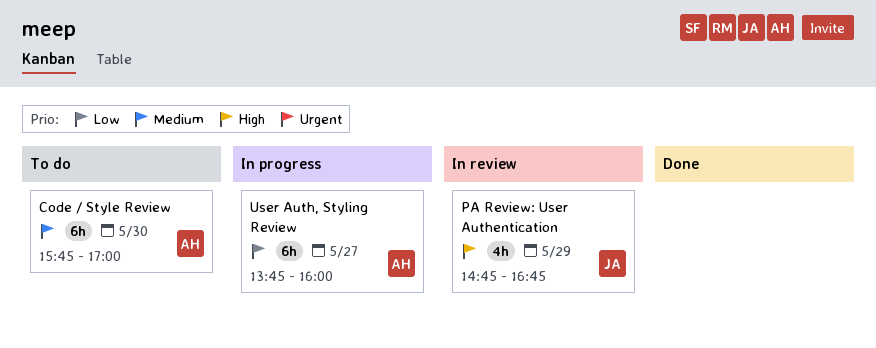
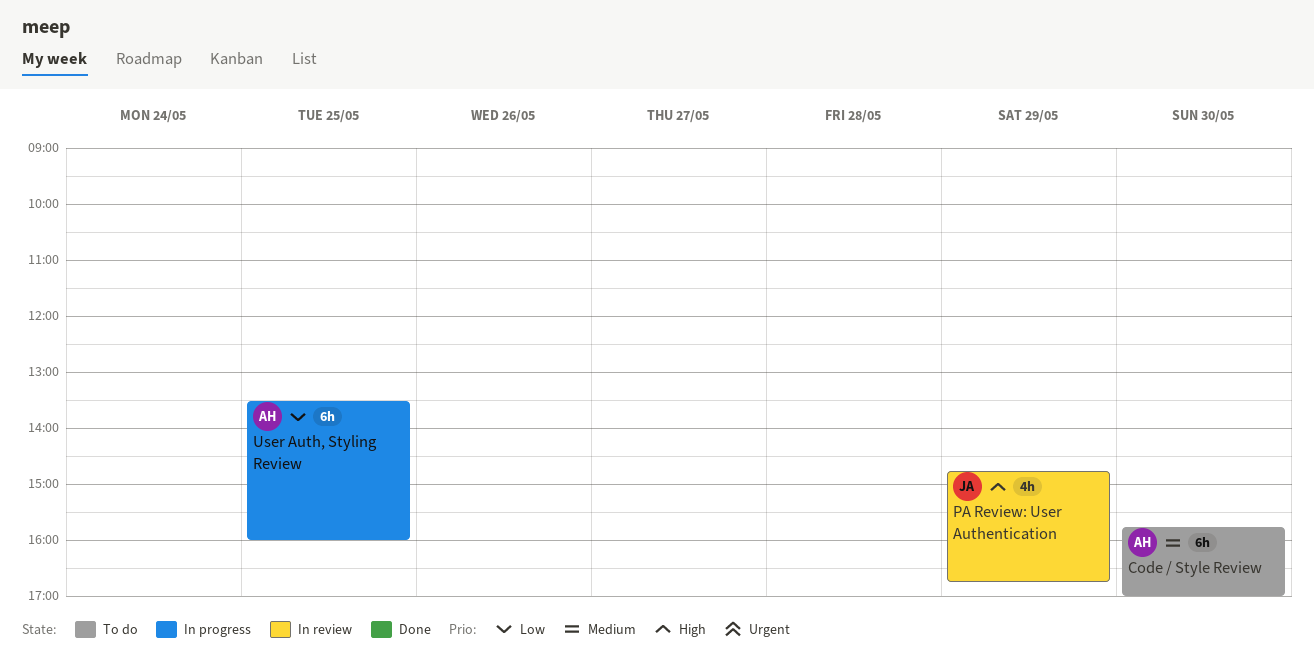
User Auth, Styling Review, day: May 27 -> May 25
User Auth, Styling Review, begins: 13:45 -> 13:30

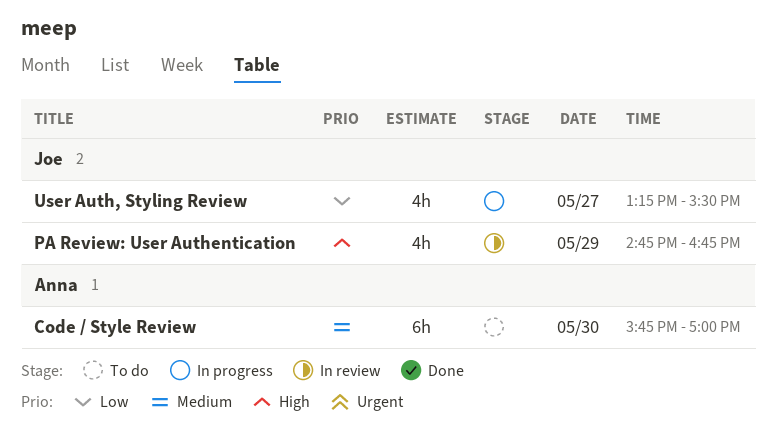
User Auth, Styling Review, owner: Anna -> Joe
User Auth, Styling Review, estimate: 6h -> 4h
User Auth, Styling Review, day: May 25 -> May 27
User Auth, Styling Review, begins: 13:30 -> 13:15
User Auth, Styling Review, ends: 16:00 -> 15:30

